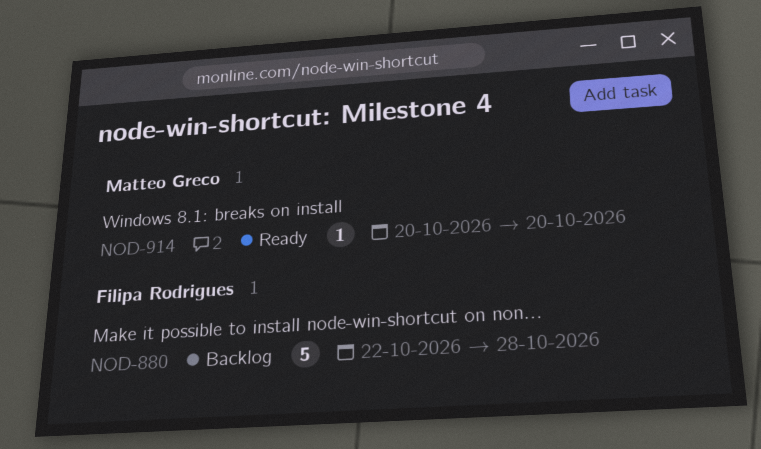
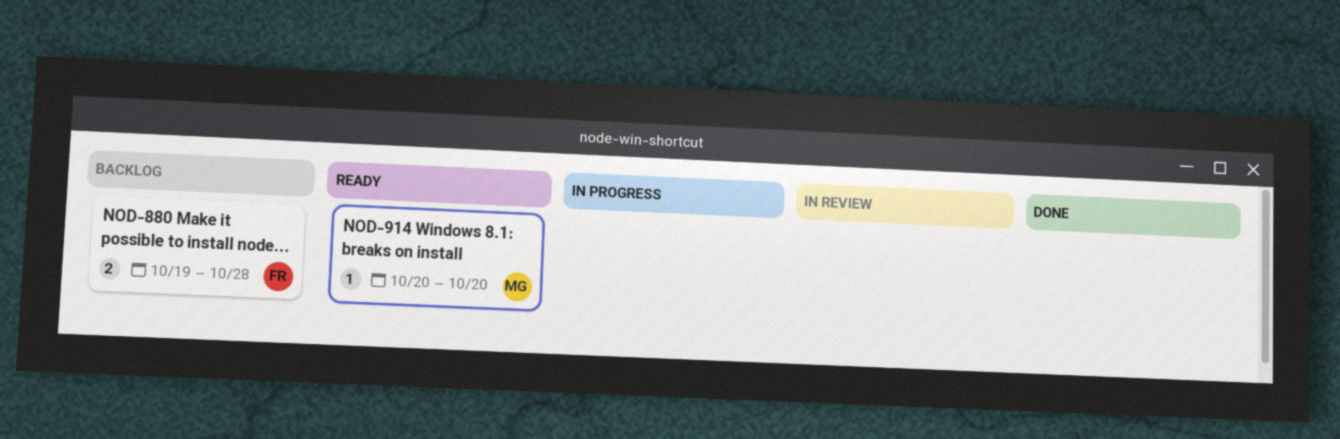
NOD-880, estimate: 5 -> 2
NOD-880, start: Oct 22 -> Oct 19

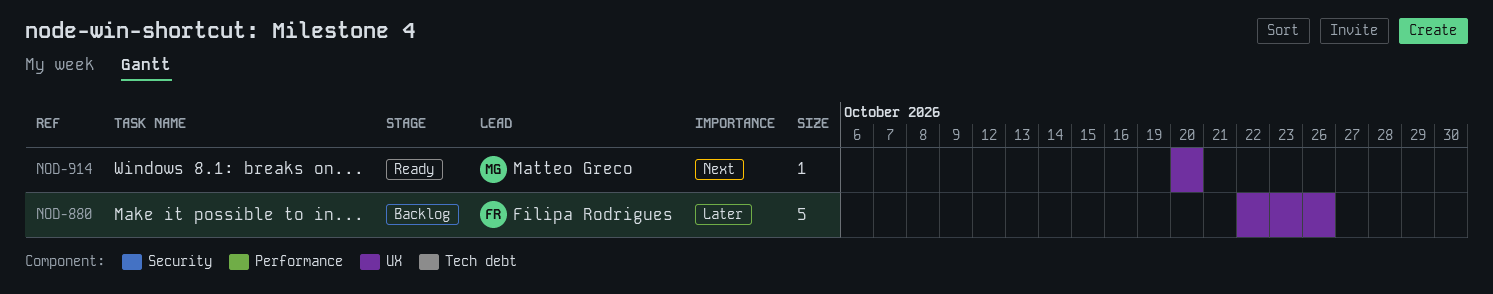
NOD-880, estimate: 2 -> 5
NOD-880, start: Oct 19 -> Oct 22
NOD-880, due: Oct 28 -> Oct 26

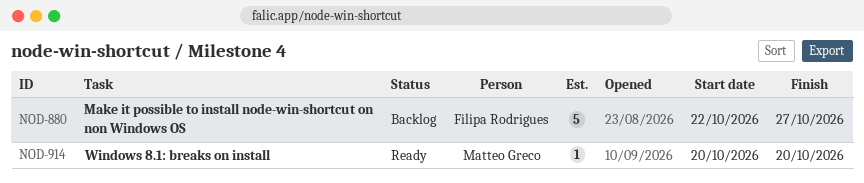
NOD-880, due: Oct 26 -> Oct 27

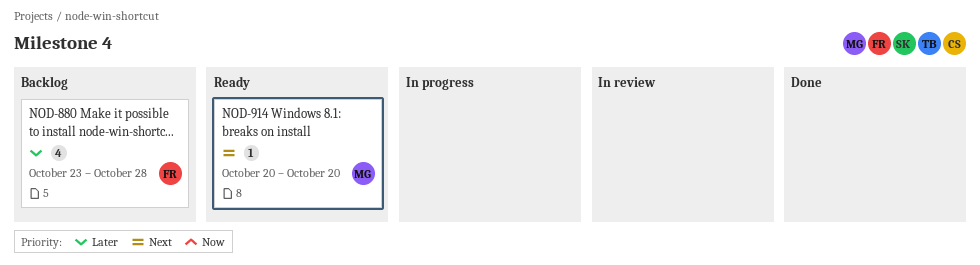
NOD-880, estimate: 5 -> 4
NOD-880, start: Oct 22 -> Oct 23
NOD-880, due: Oct 27 -> Oct 28

